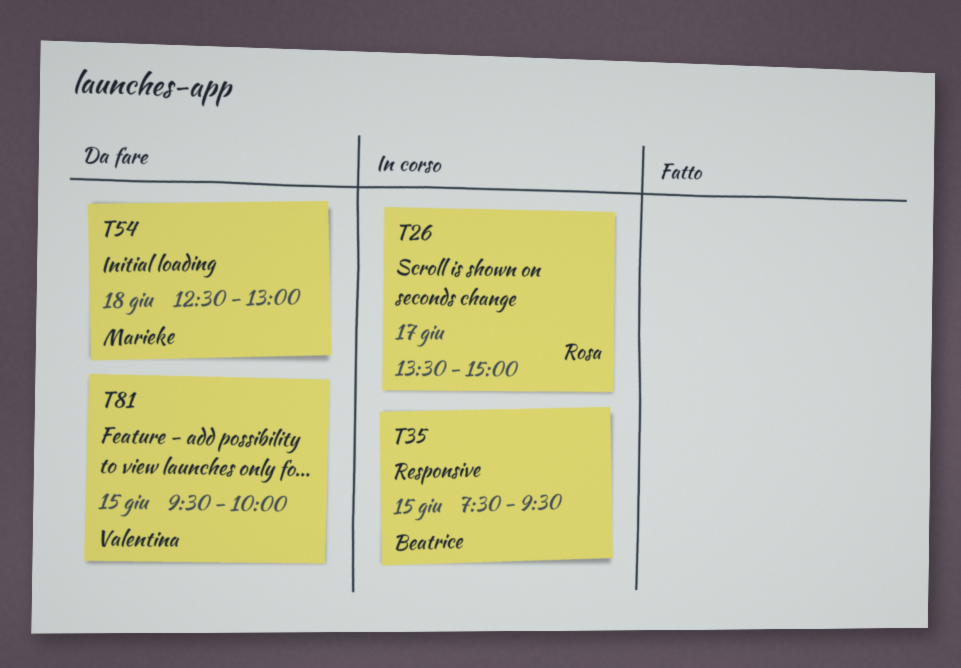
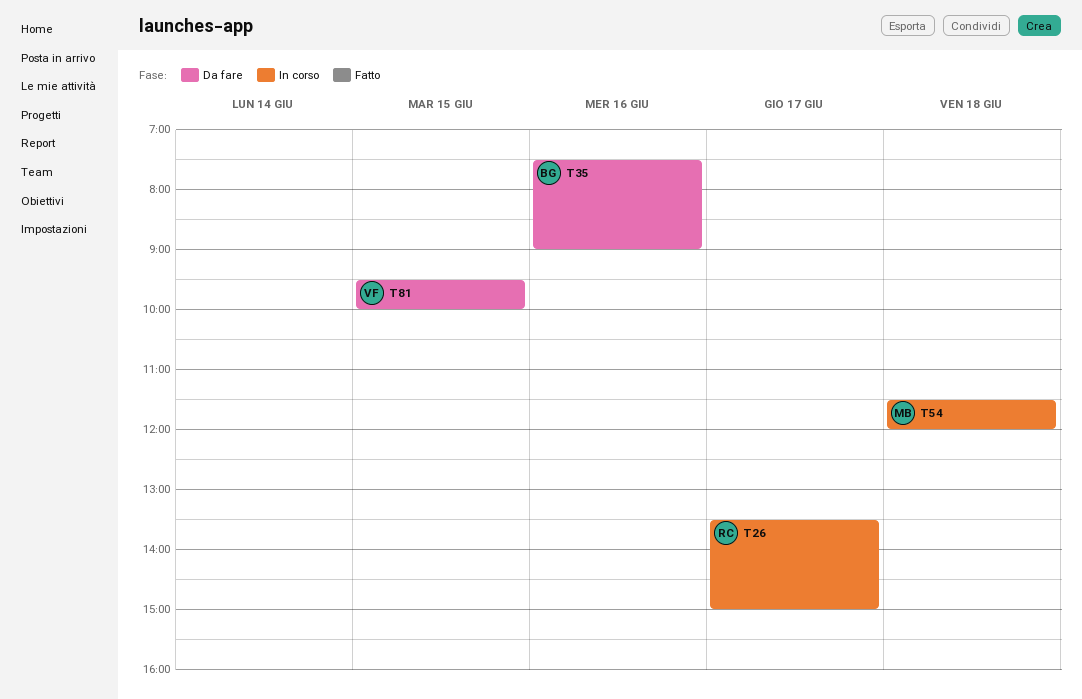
T35, status: In corso -> Da fare
T35, day: Jun 15 -> Jun 16
T35, ends: 09:30 -> 09:00
T54, status: Da fare -> In corso
T54, begins: 12:30 -> 11:30
T54, ends: 13:00 -> 12:00

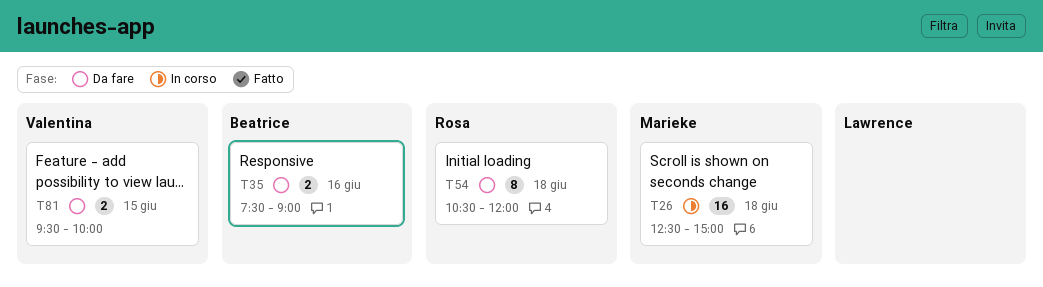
T26, owner: Rosa -> Marieke
T26, day: Jun 17 -> Jun 18
T26, begins: 13:30 -> 12:30
T54, status: In corso -> Da fare
T54, owner: Marieke -> Rosa
T54, begins: 11:30 -> 10:30

